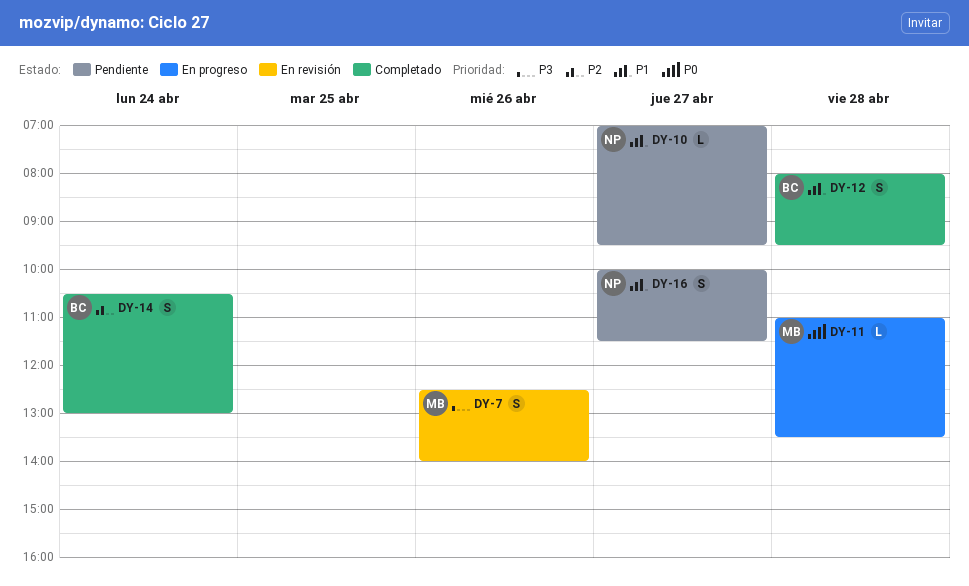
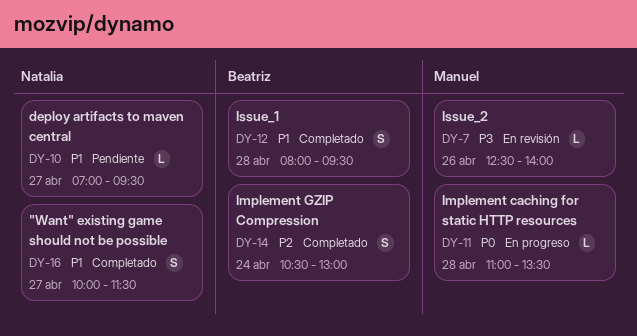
DY-7, estimate: S -> L
DY-16, status: Pendiente -> Completado

